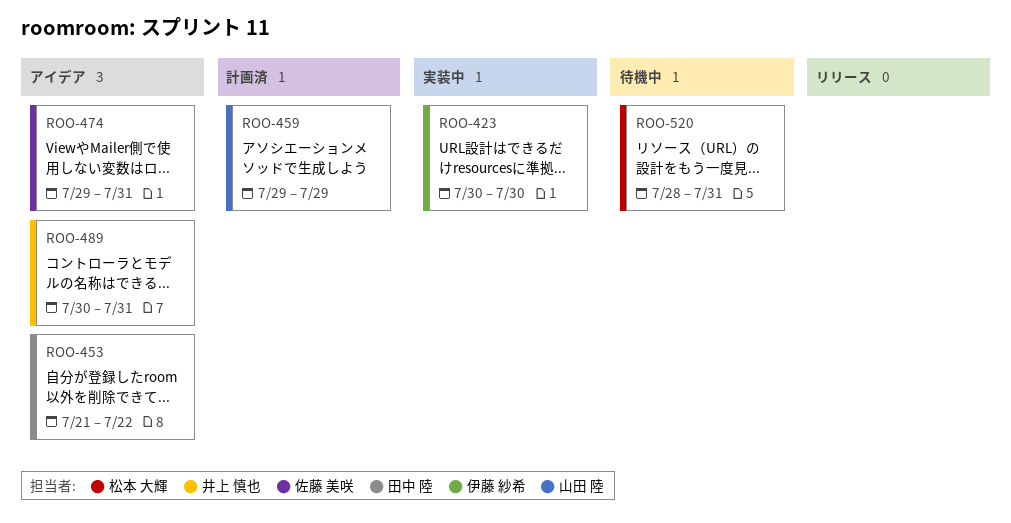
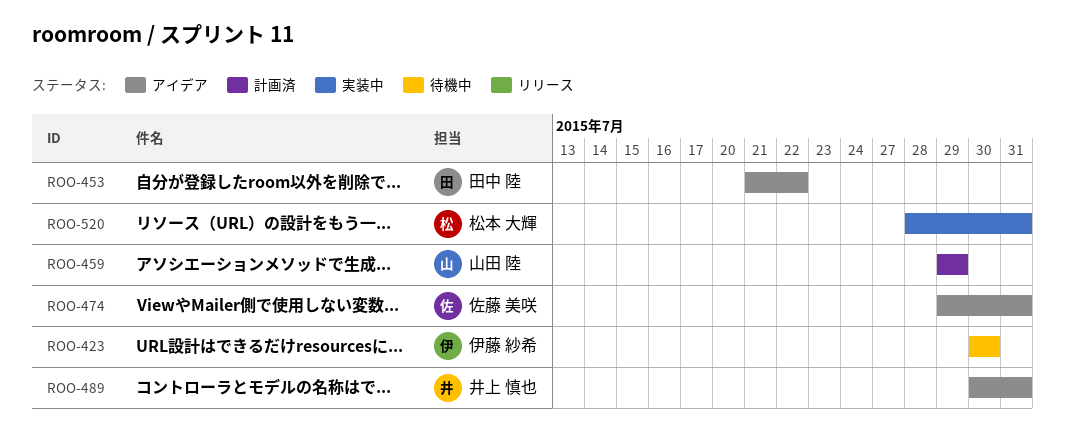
ROO-423, status: 実装中 -> 待機中
ROO-520, status: 待機中 -> 実装中

